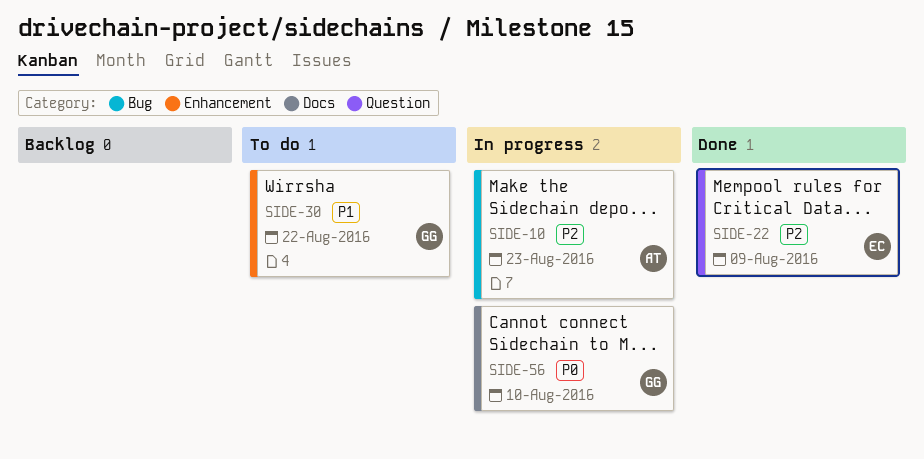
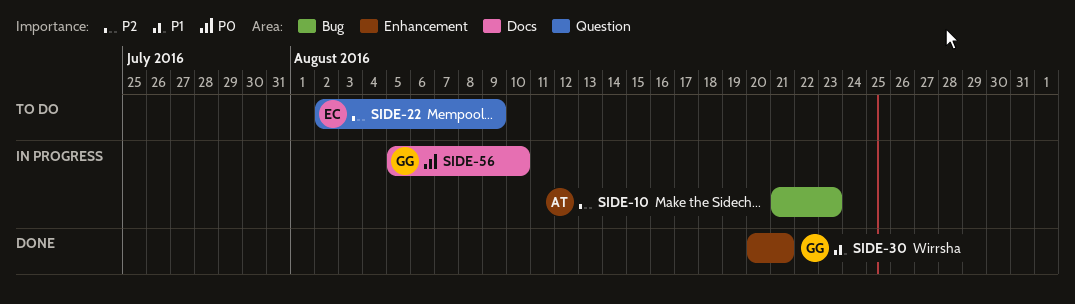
SIDE-22, status: Done -> To do
SIDE-30, status: To do -> Done
SIDE-30, due: Aug 22 -> Aug 21

